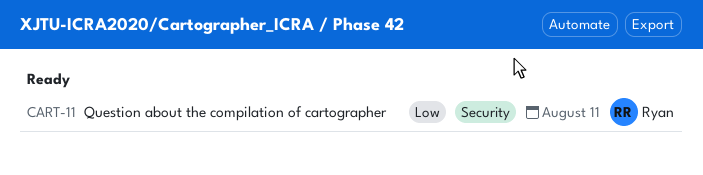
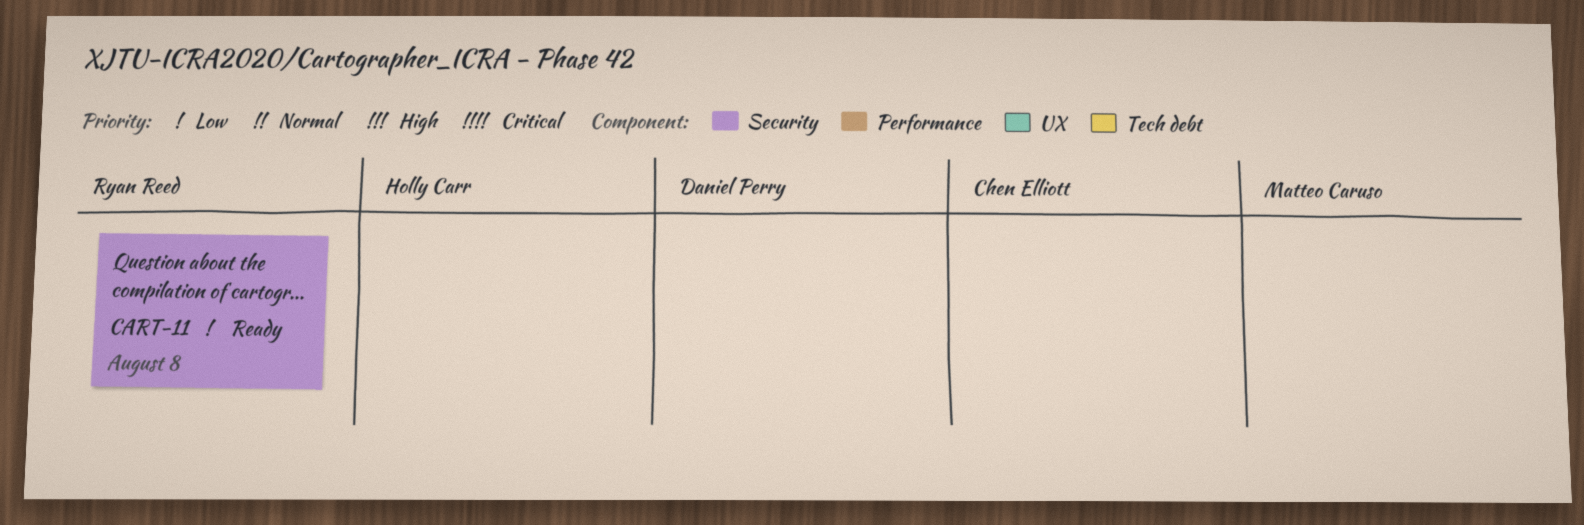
CART-11, due: Aug 11 -> Aug 8

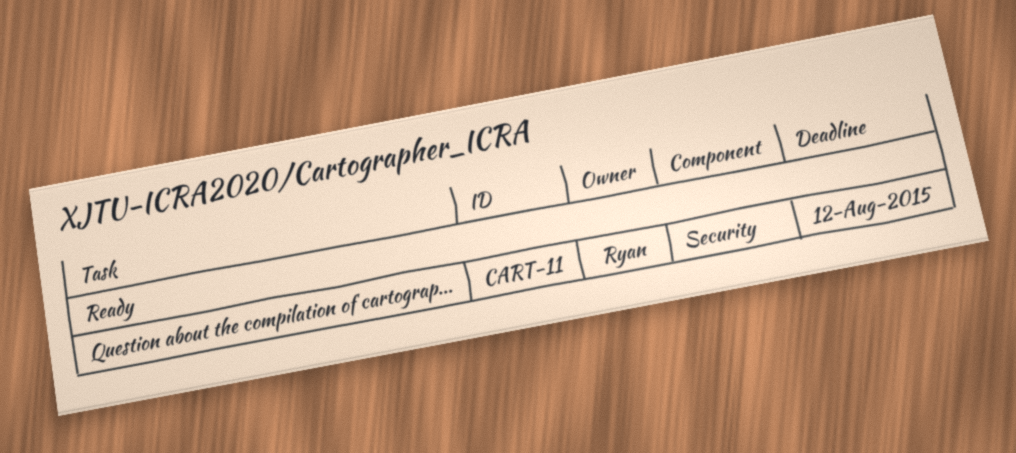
CART-11, due: Aug 8 -> Aug 12

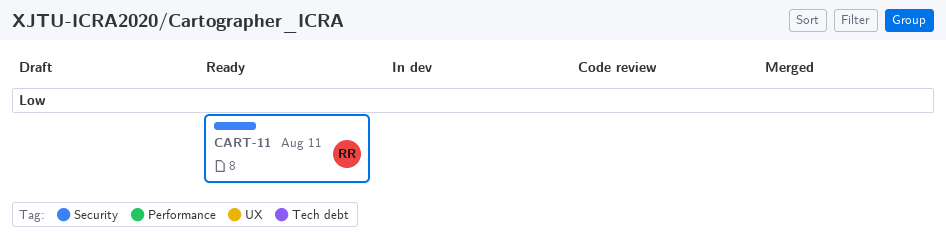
CART-11, due: Aug 12 -> Aug 11

